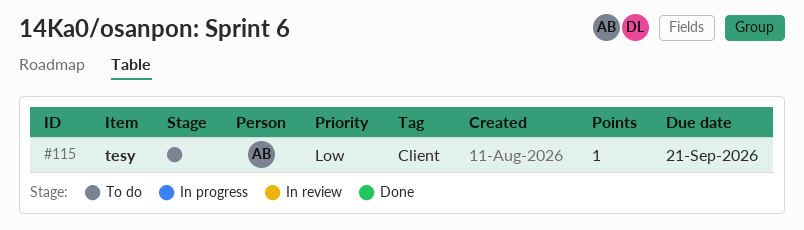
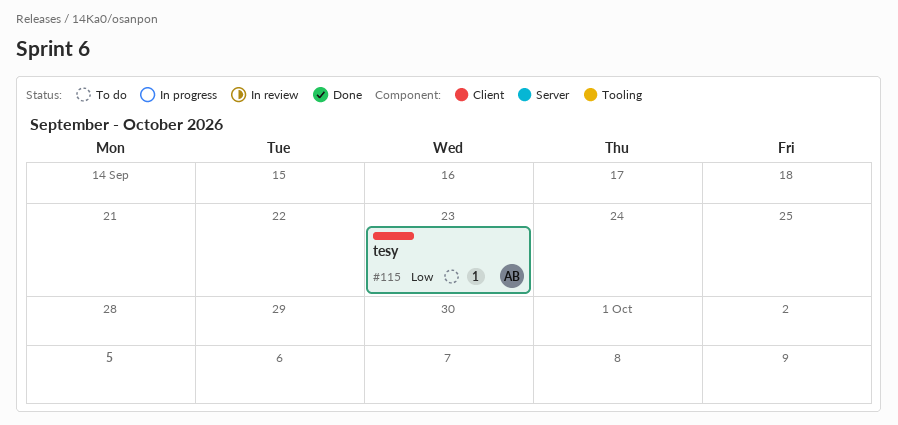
#115, due: Sep 21 -> Sep 23

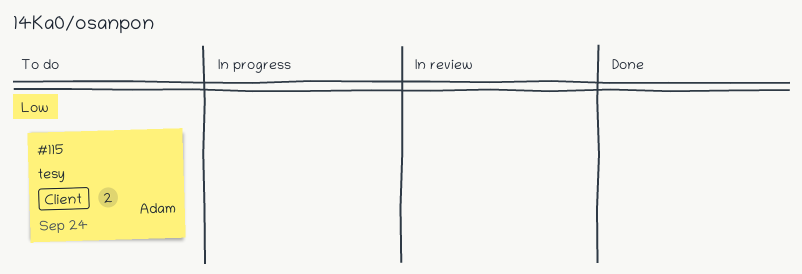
#115, estimate: 1 -> 2
#115, due: Sep 23 -> Sep 24

